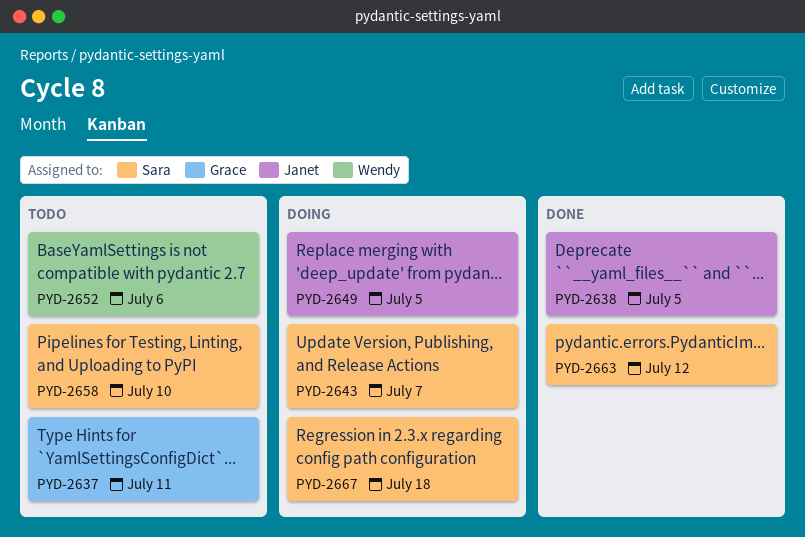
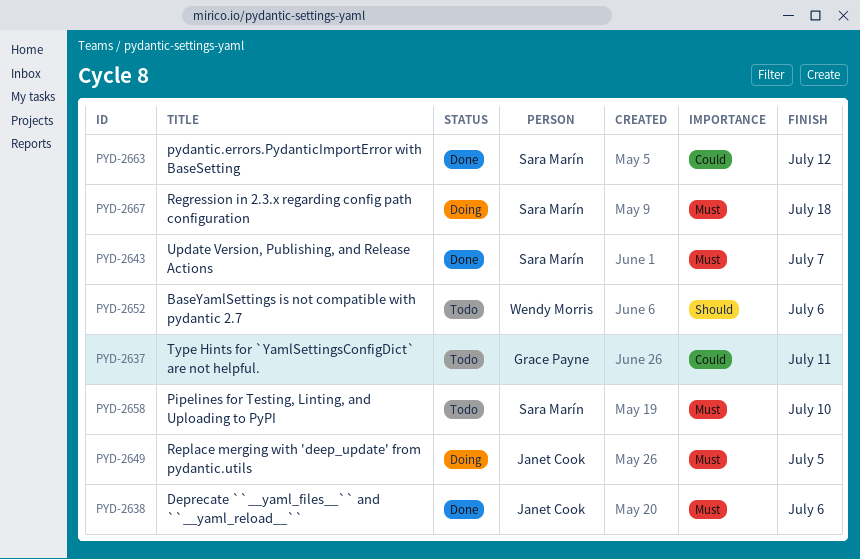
PYD-2638, due: Jul 5 -> Jul 6
PYD-2643, status: Doing -> Done

